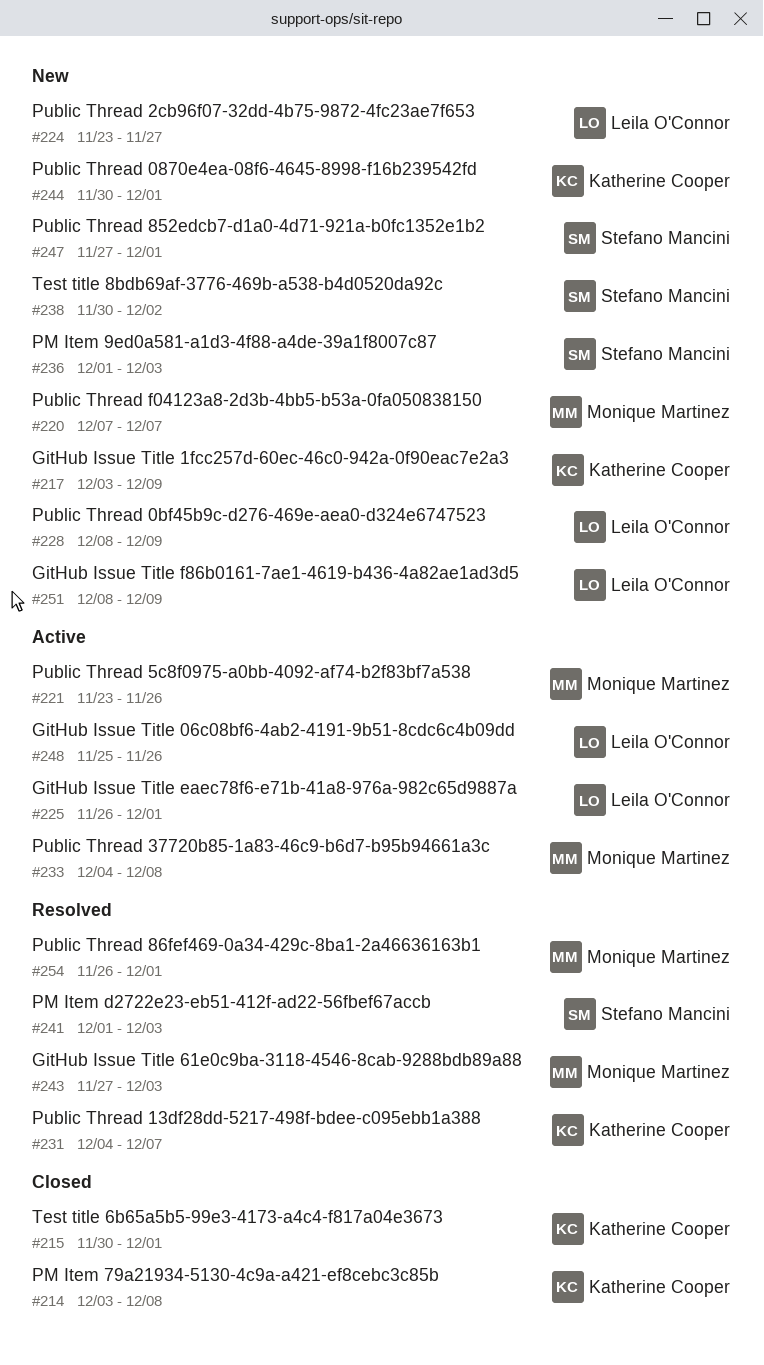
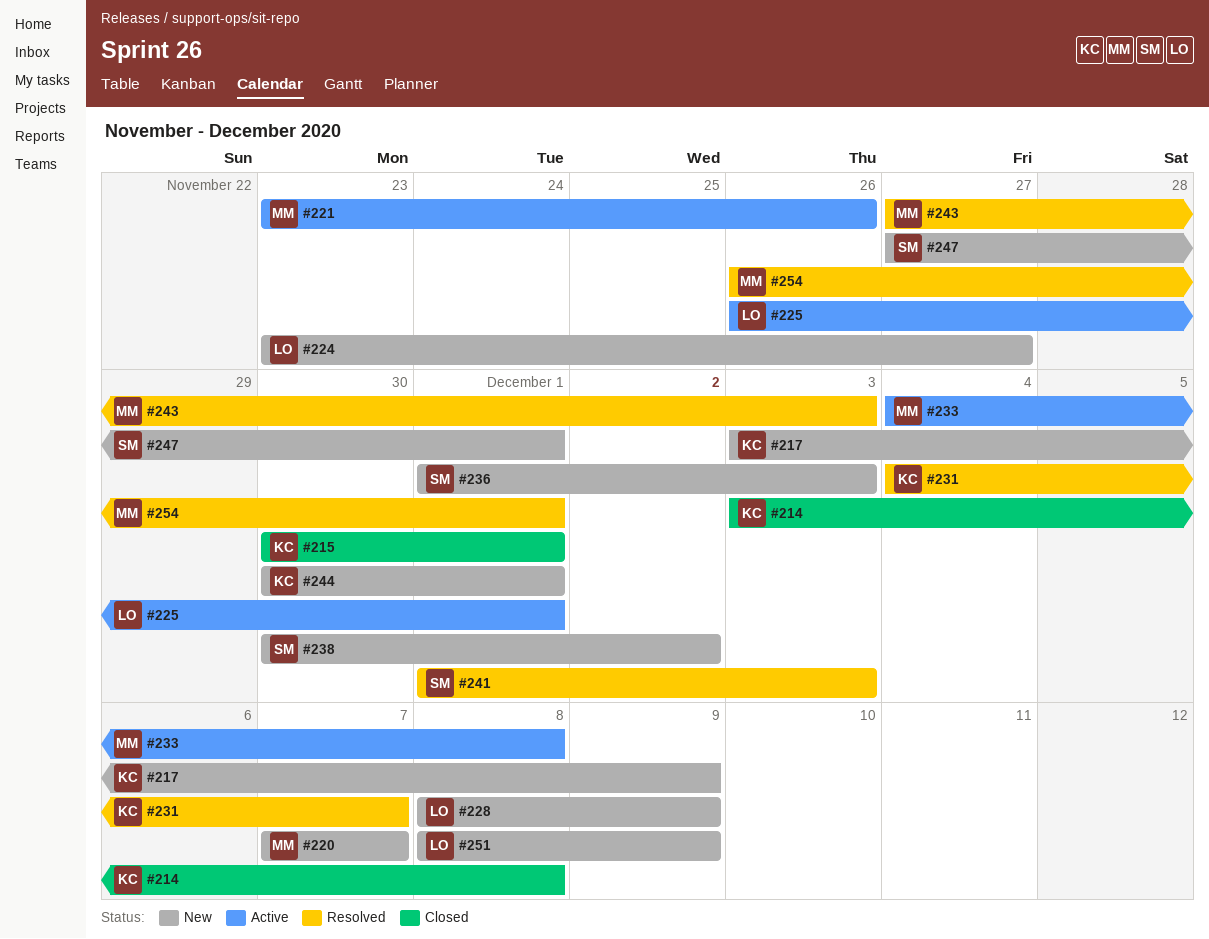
#248: present -> none

